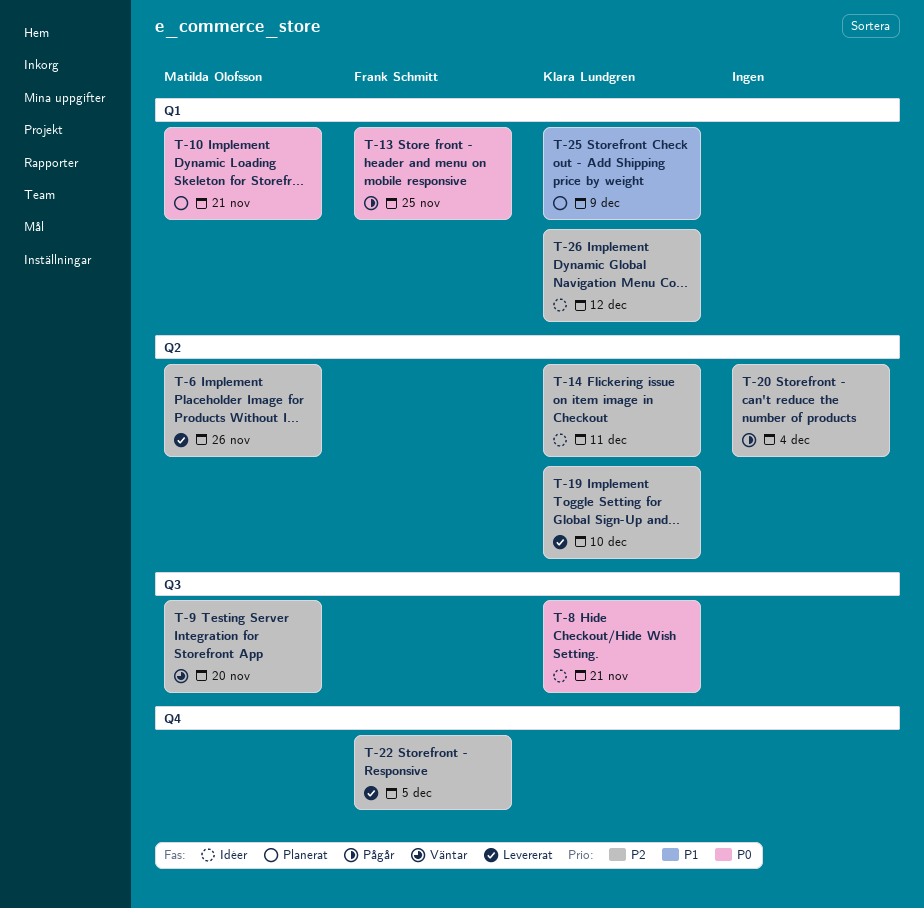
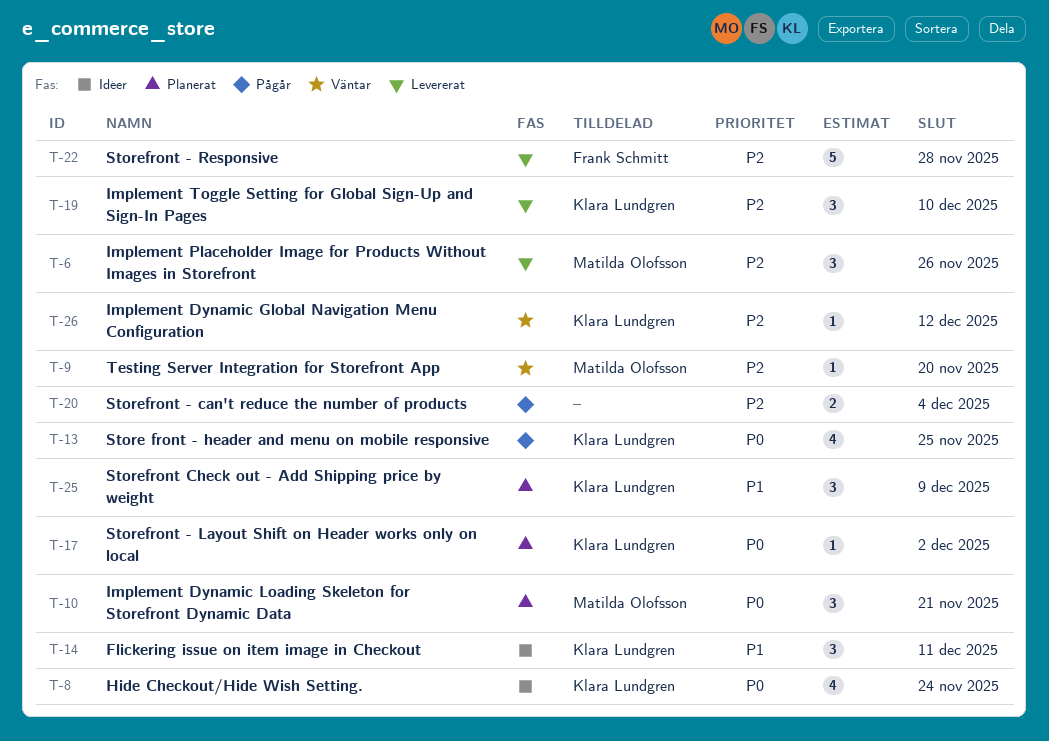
T-8, due: Nov 21 -> Nov 24
T-13, owner: Frank Schmitt -> Klara Lundgren
T-14, priority: P2 -> P1
T-17: none -> present
T-22, due: Dec 5 -> Nov 28
T-26, status: Idéer -> Väntar

